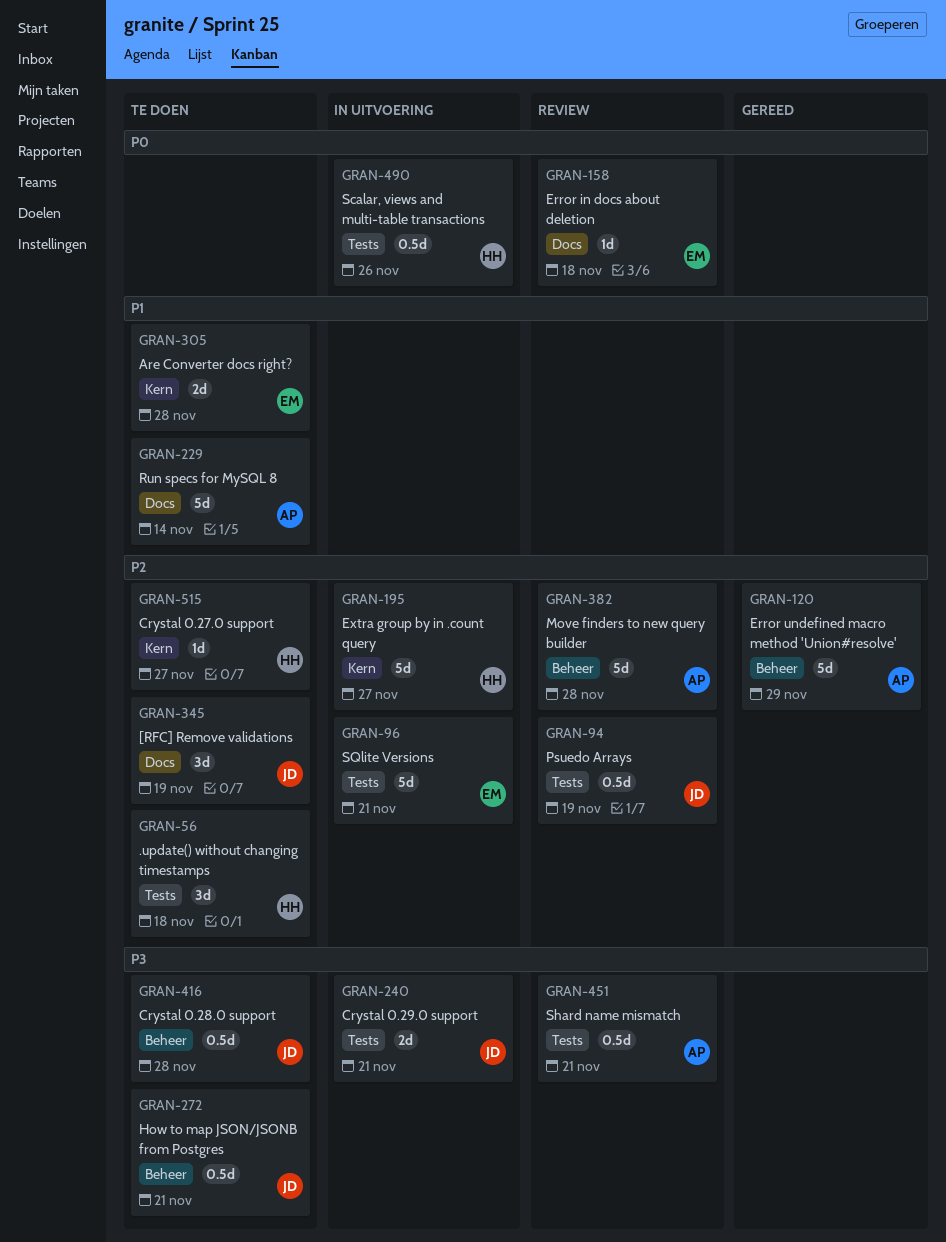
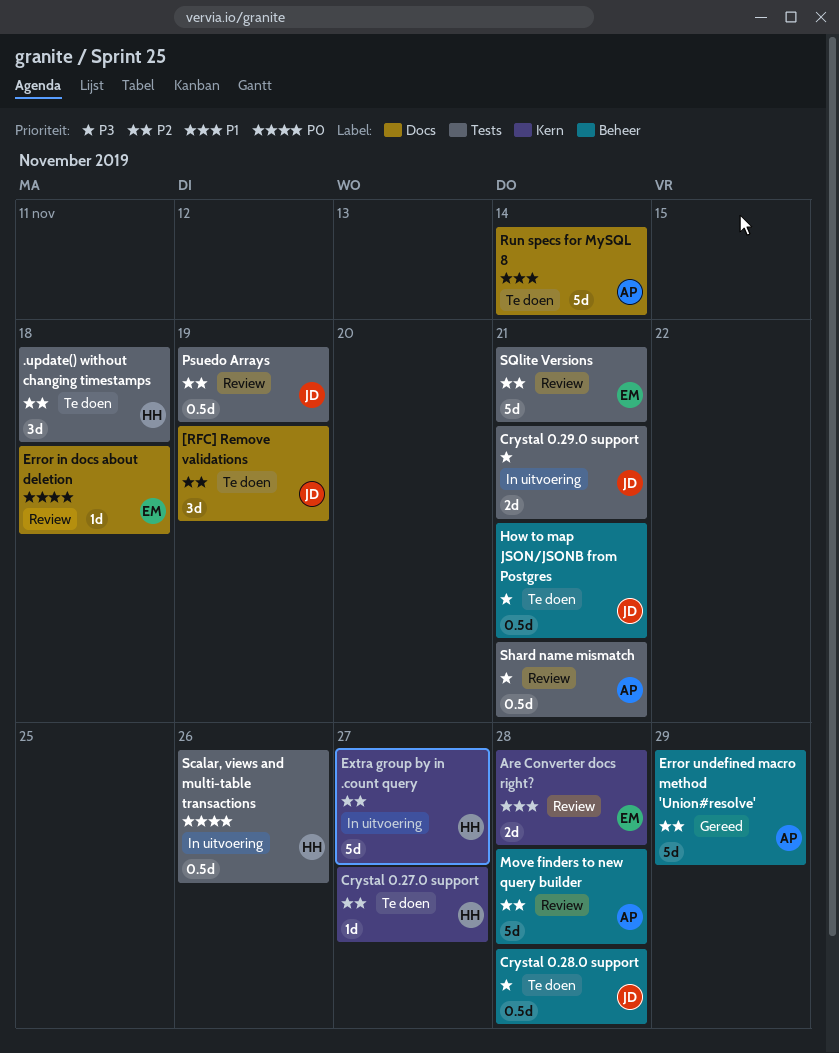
Are Converter docs right?, status: Te doen -> Review
SQlite Versions, status: In uitvoering -> Review

